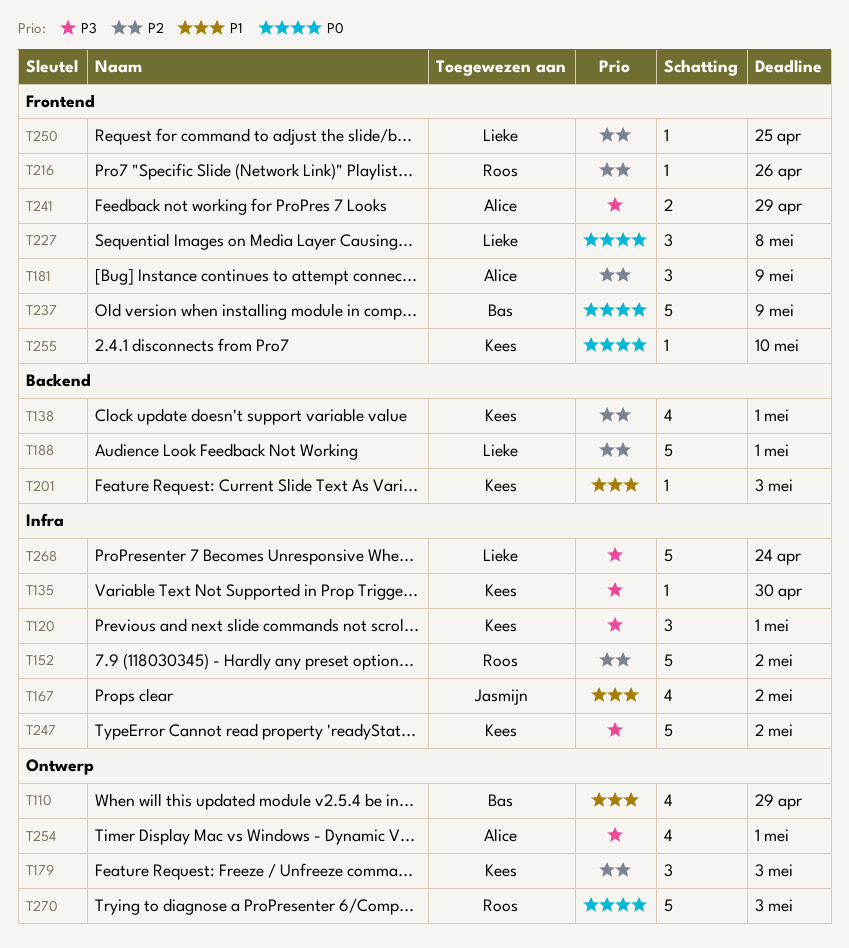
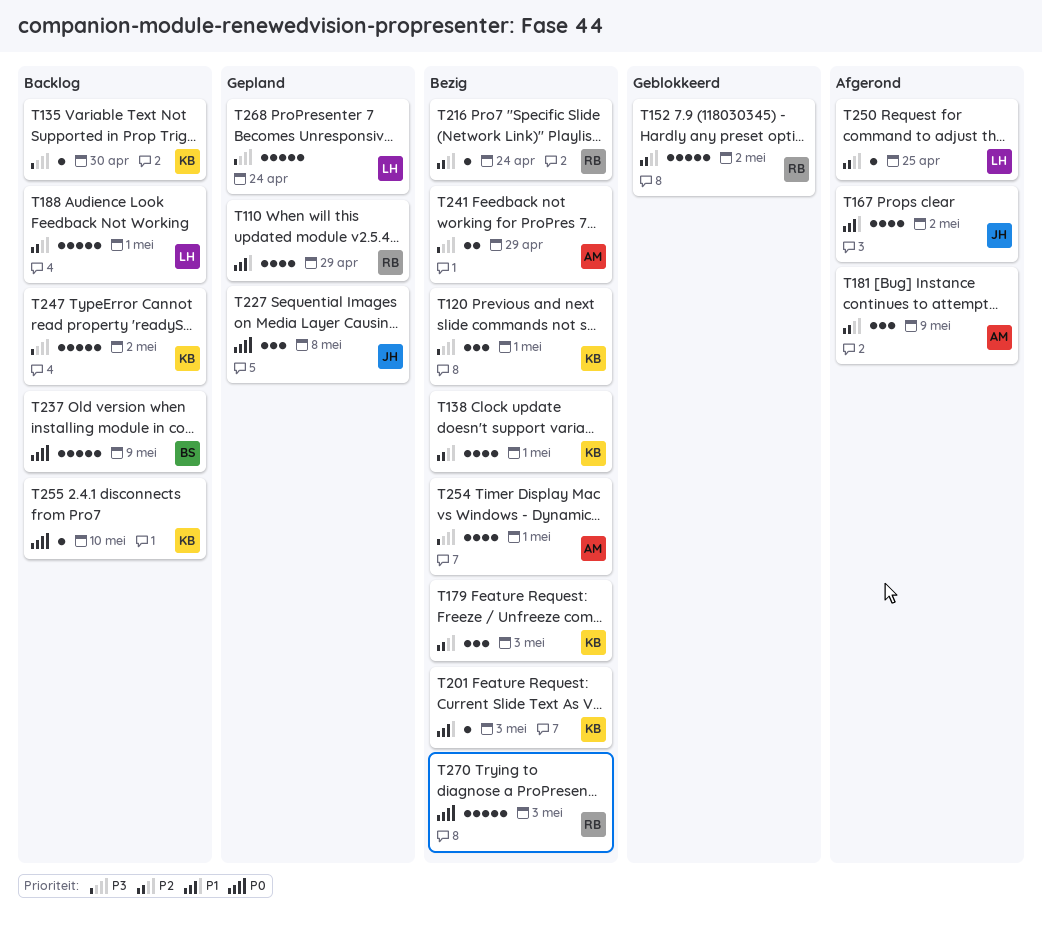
T110, owner: Bas -> Roos
T216, due: Apr 26 -> Apr 24
T227, owner: Lieke -> Jasmijn

